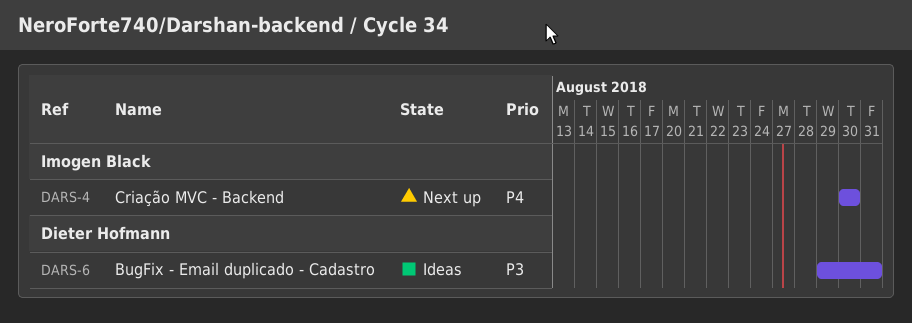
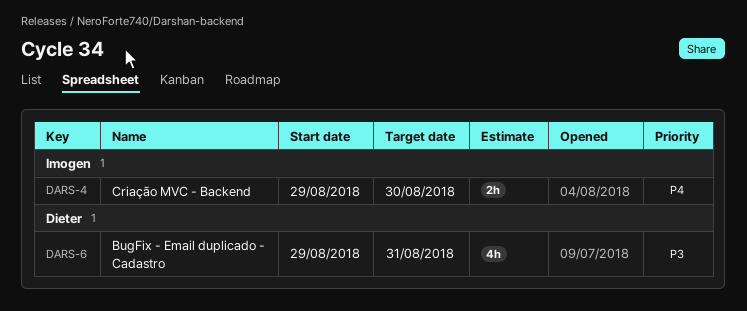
DARS-4, start: Aug 30 -> Aug 29

